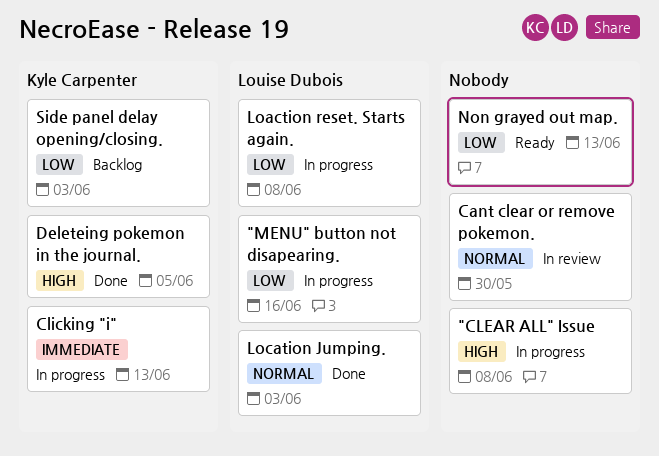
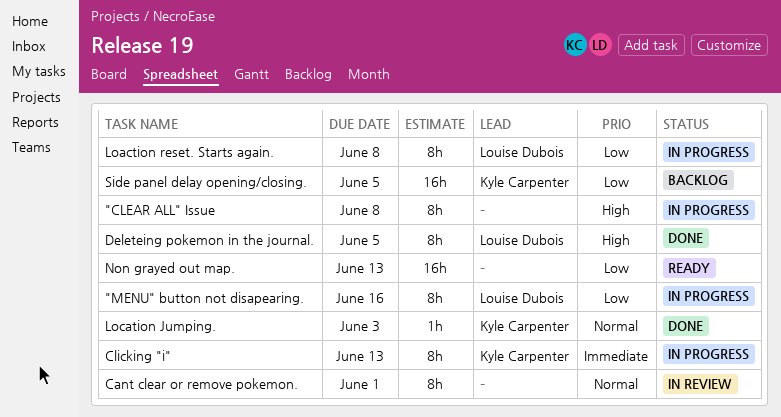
Cant clear or remove pokemon., due: May 30 -> Jun 1
Deleteing pokemon in the journal., owner: Kyle Carpenter -> Louise Dubois
Location Jumping., owner: Louise Dubois -> Kyle Carpenter
Side panel delay opening/closing., due: Jun 3 -> Jun 5

